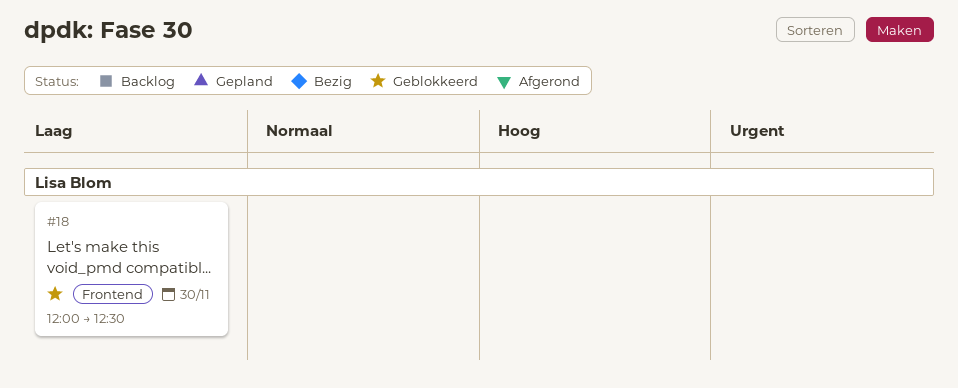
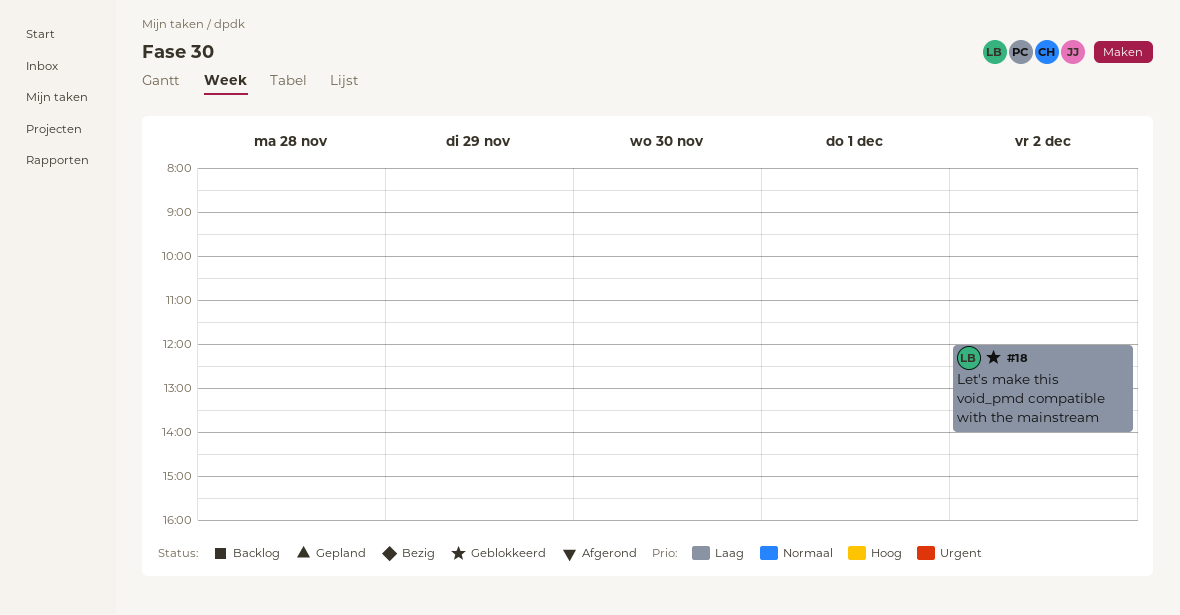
#18, day: Nov 30 -> Dec 2
#18, ends: 12:30 -> 14:00

